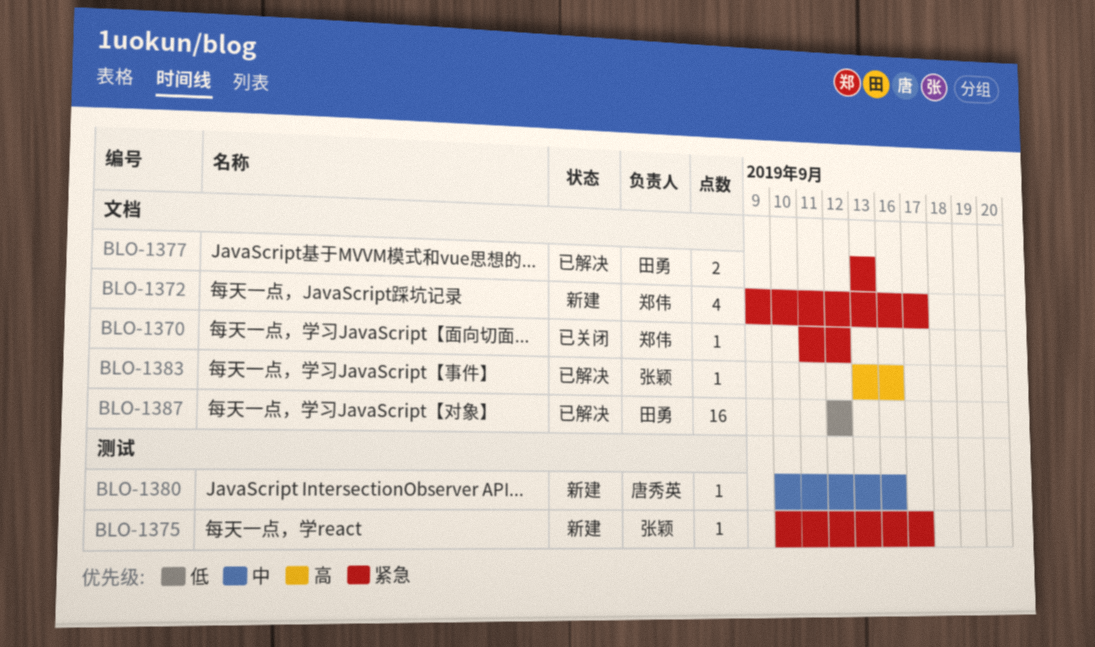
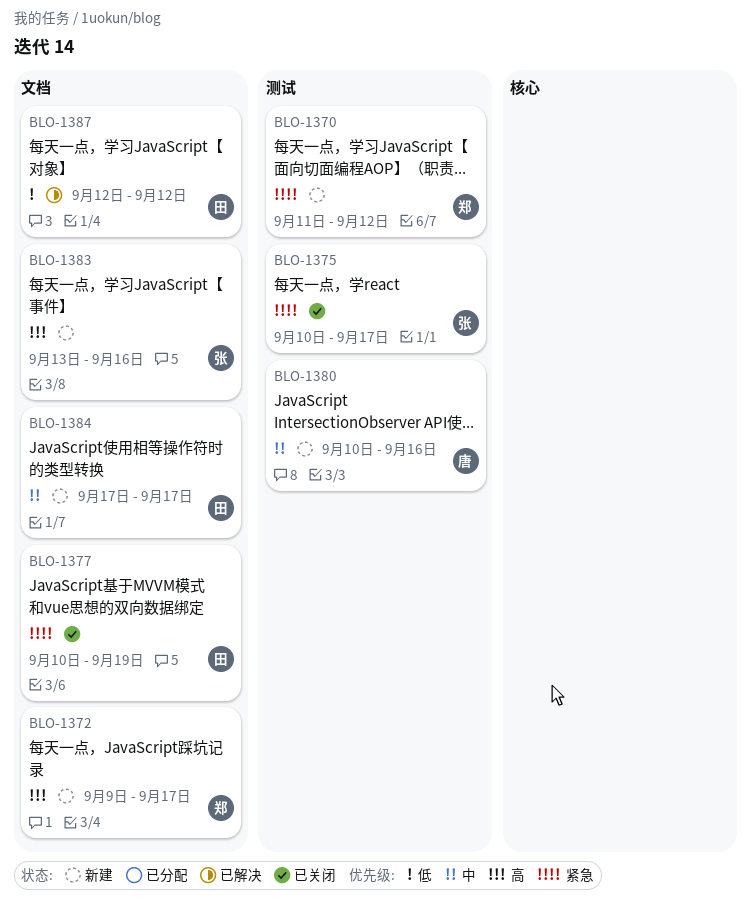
BLO-1370, status: 已关闭 -> 新建
BLO-1370, label: 文档 -> 测试
BLO-1372, priority: 紧急 -> 高
BLO-1375, status: 新建 -> 已关闭
BLO-1377, status: 已解决 -> 已关闭
BLO-1377, start: Sep 13 -> Sep 10
BLO-1377, due: Sep 13 -> Sep 19
BLO-1383, status: 已解决 -> 新建
BLO-1384: none -> present

